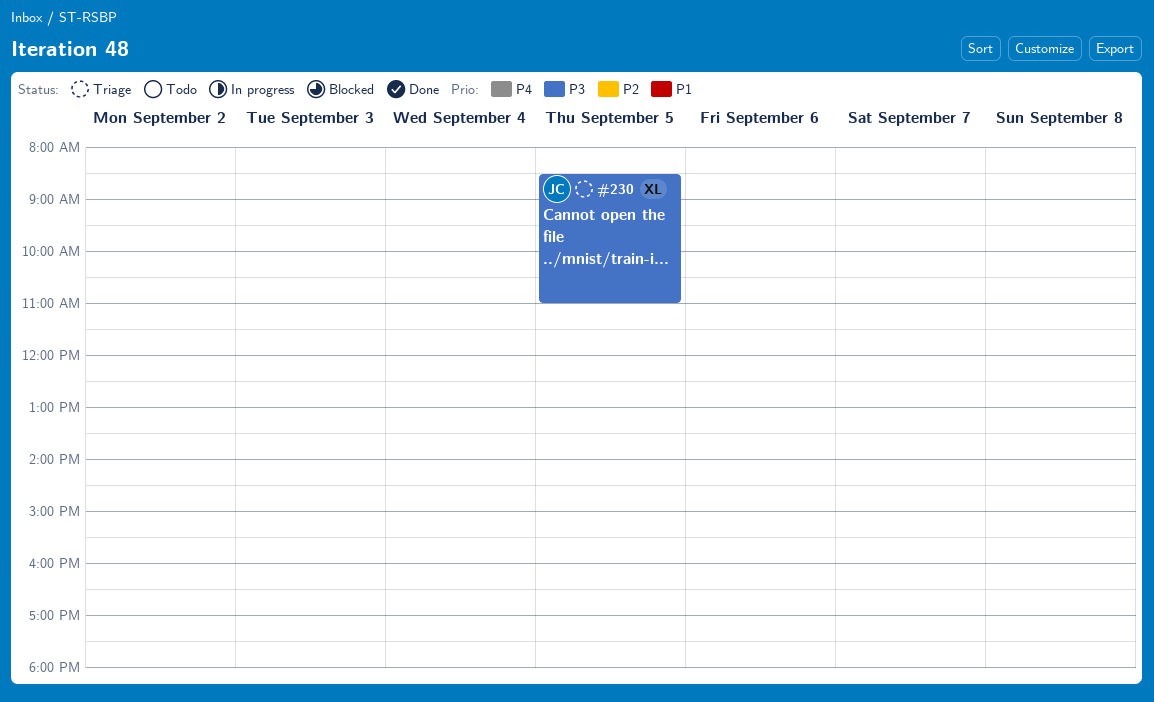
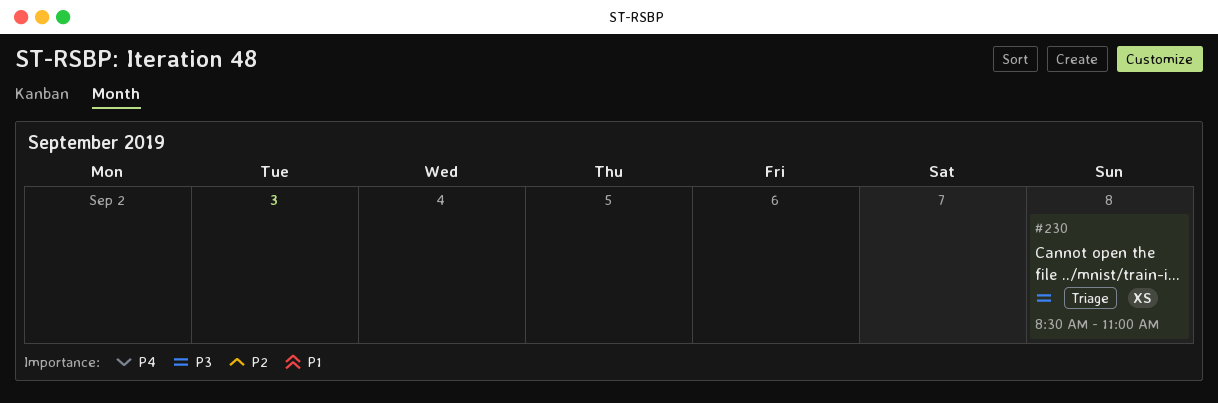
#230, estimate: XL -> XS
#230, day: Sep 5 -> Sep 8

